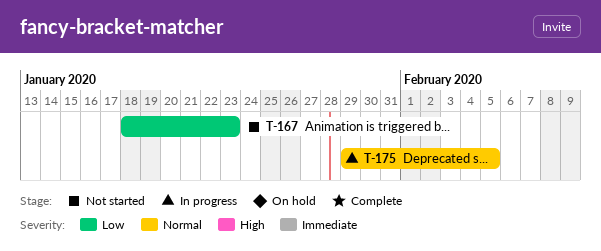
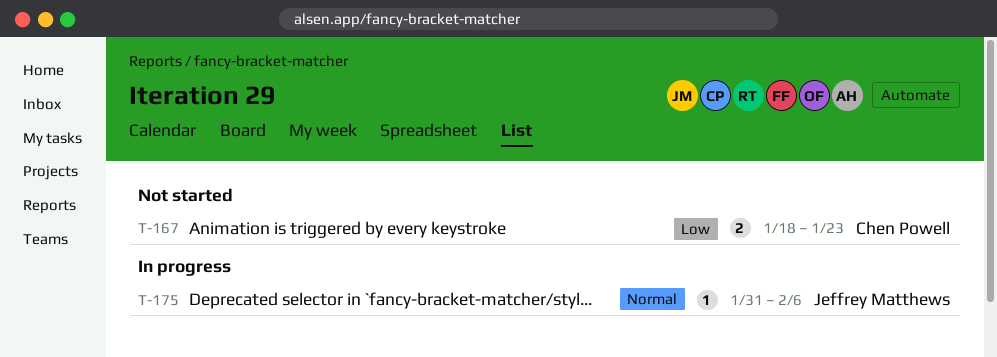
T-175, start: Jan 29 -> Jan 31
T-175, due: Feb 5 -> Feb 6

